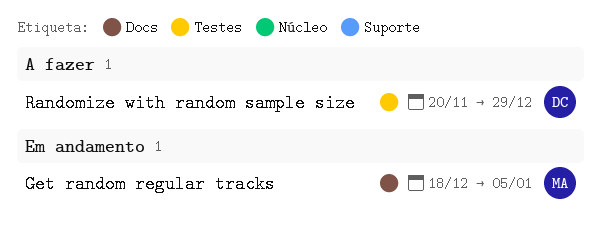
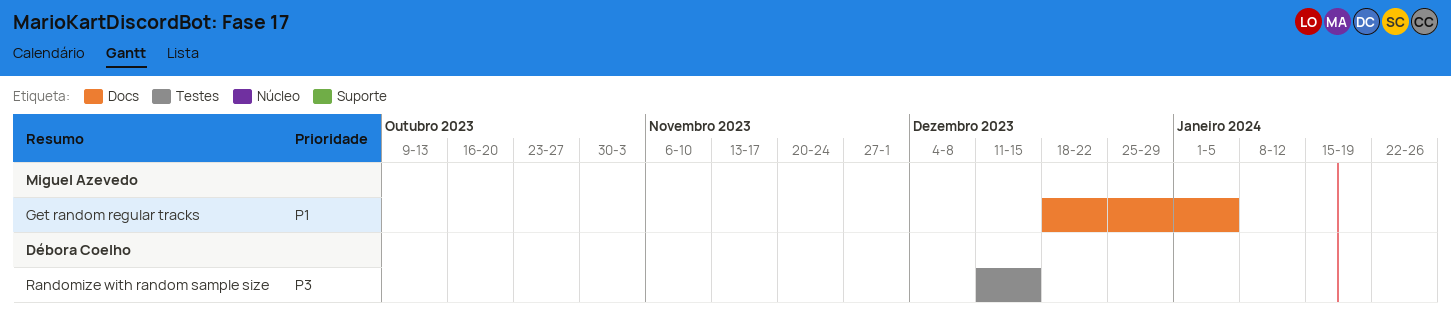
Randomize with random sample size, start: Nov 20 -> Dec 11
Randomize with random sample size, due: Dec 29 -> Dec 15

